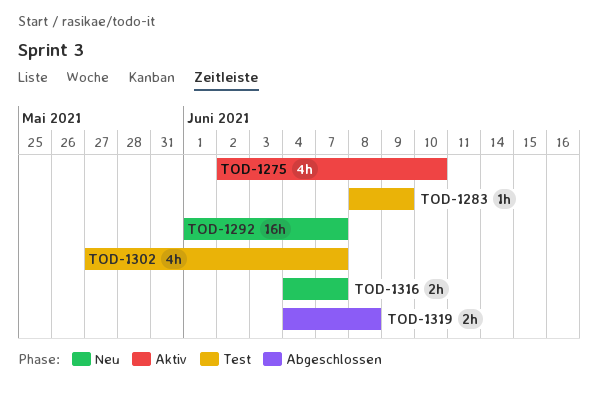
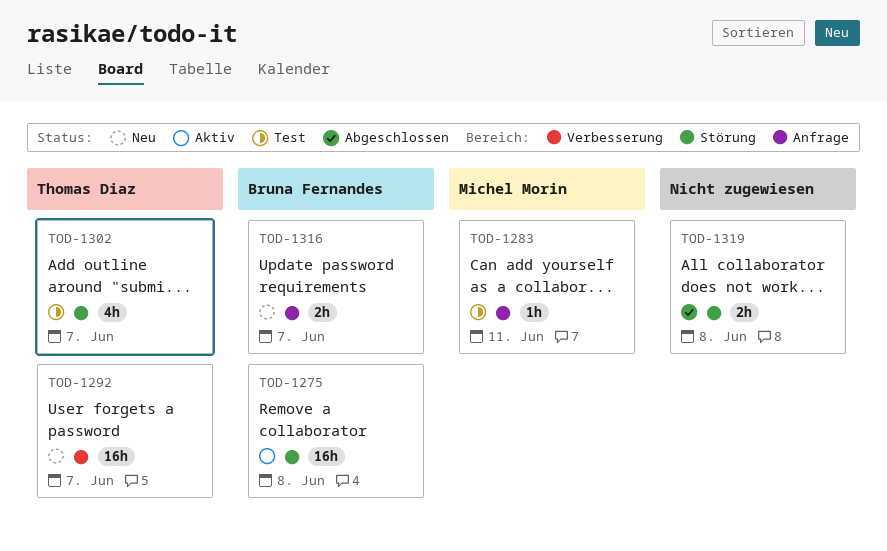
TOD-1275, estimate: 4h -> 16h
TOD-1275, due: Jun 10 -> Jun 8
TOD-1283, due: Jun 9 -> Jun 11

